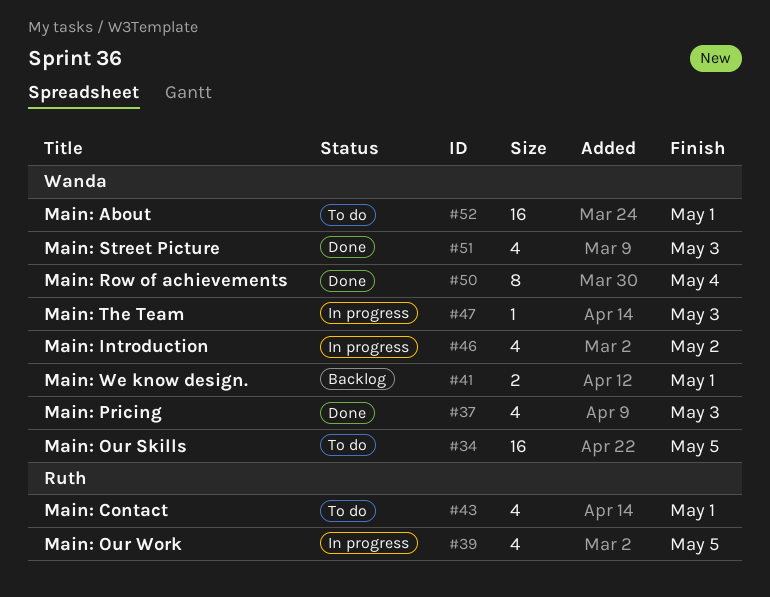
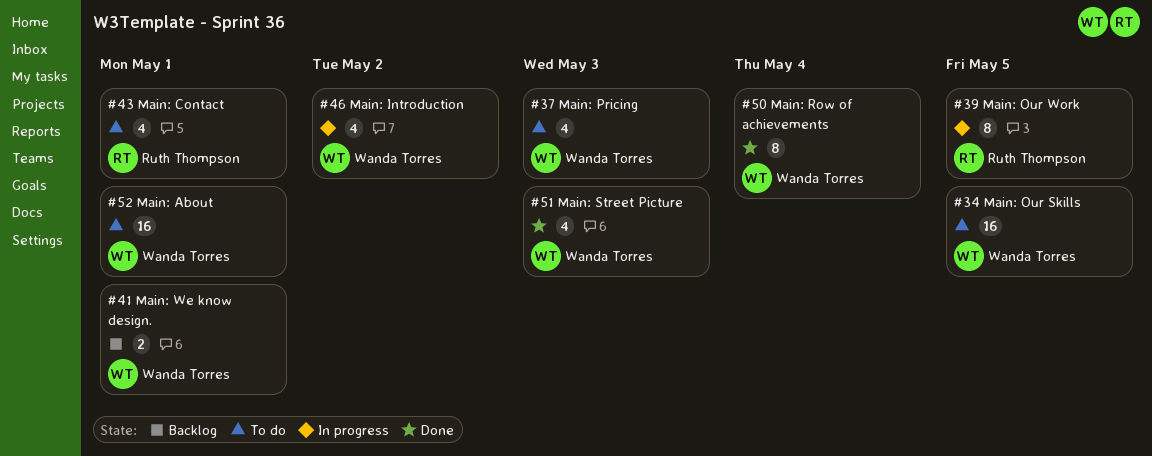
#37, status: Done -> To do
#39, estimate: 4 -> 8
#47: present -> none

